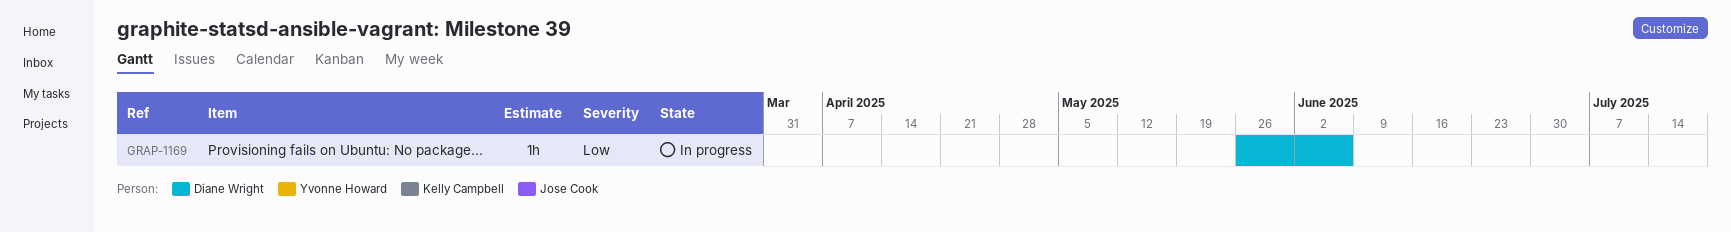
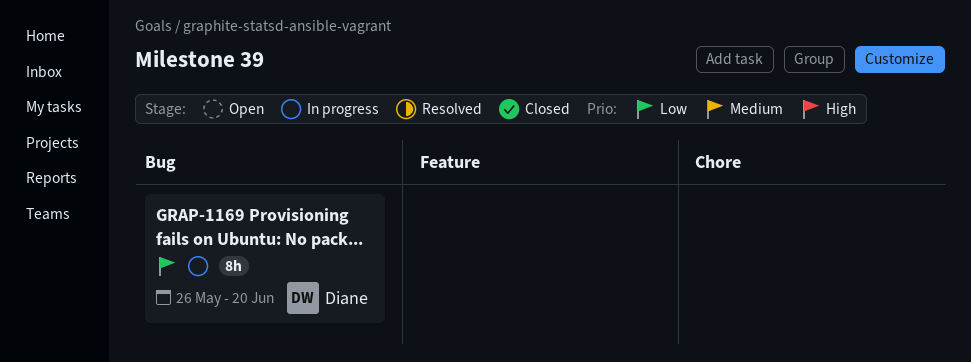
GRAP-1169, estimate: 1h -> 8h
GRAP-1169, due: Jun 6 -> Jun 20

